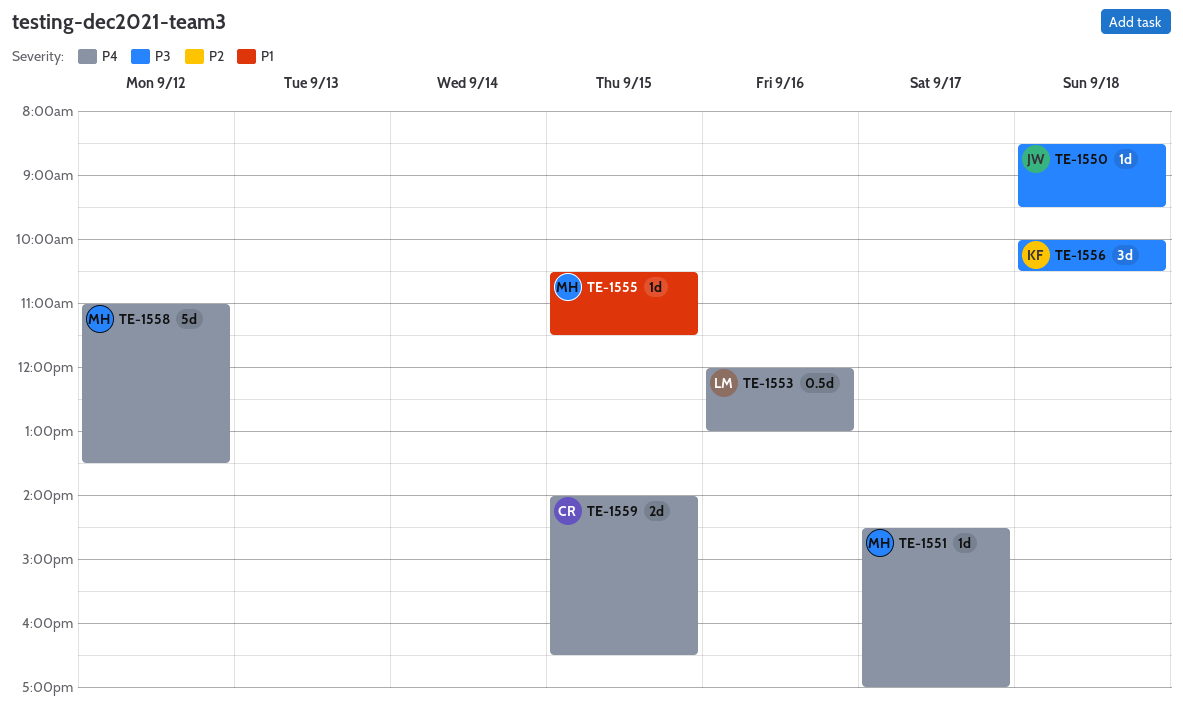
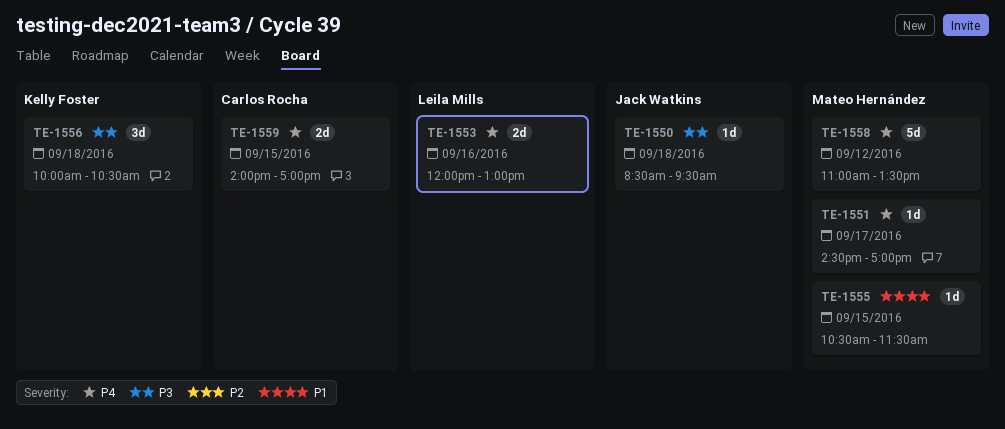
TE-1553, estimate: 0.5d -> 2d
TE-1559, ends: 16:30 -> 17:00

